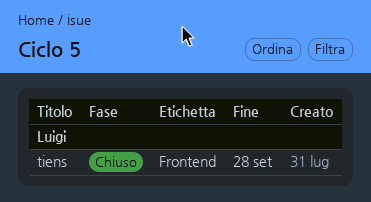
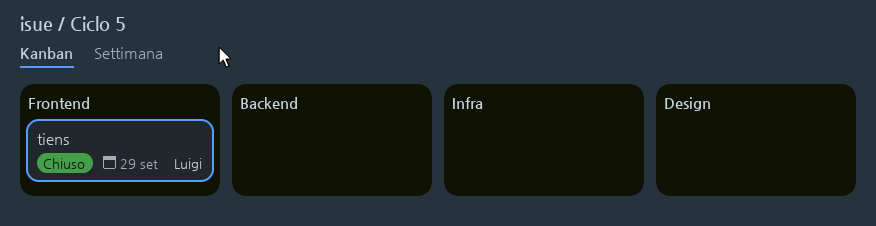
tiens, due: Sep 28 -> Sep 29

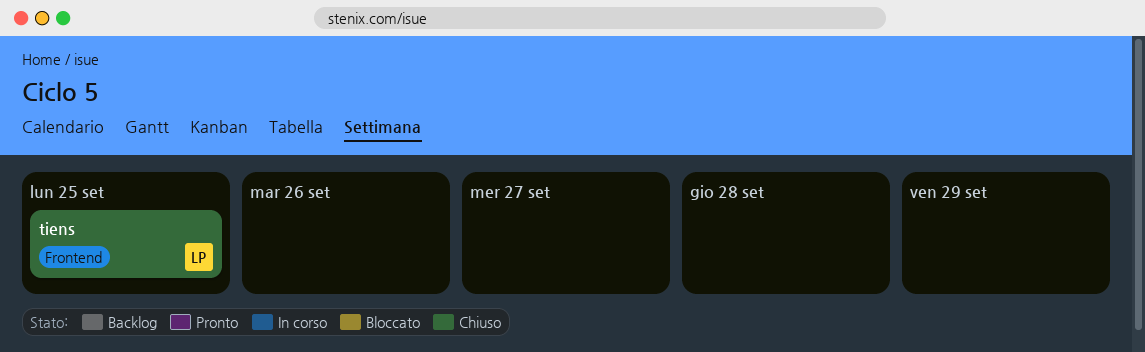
tiens, due: Sep 29 -> Sep 25

